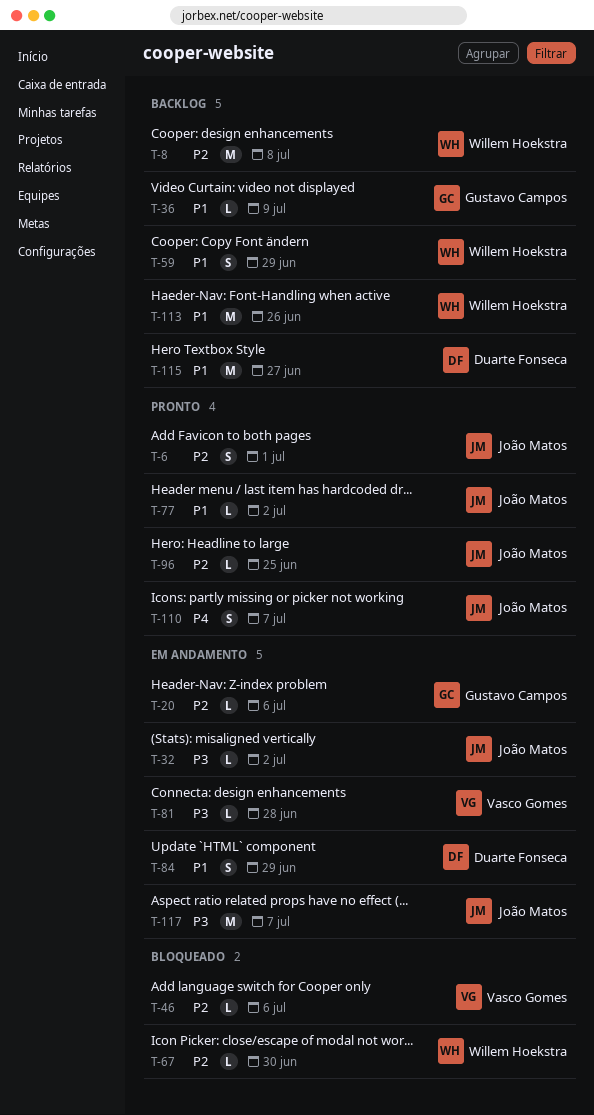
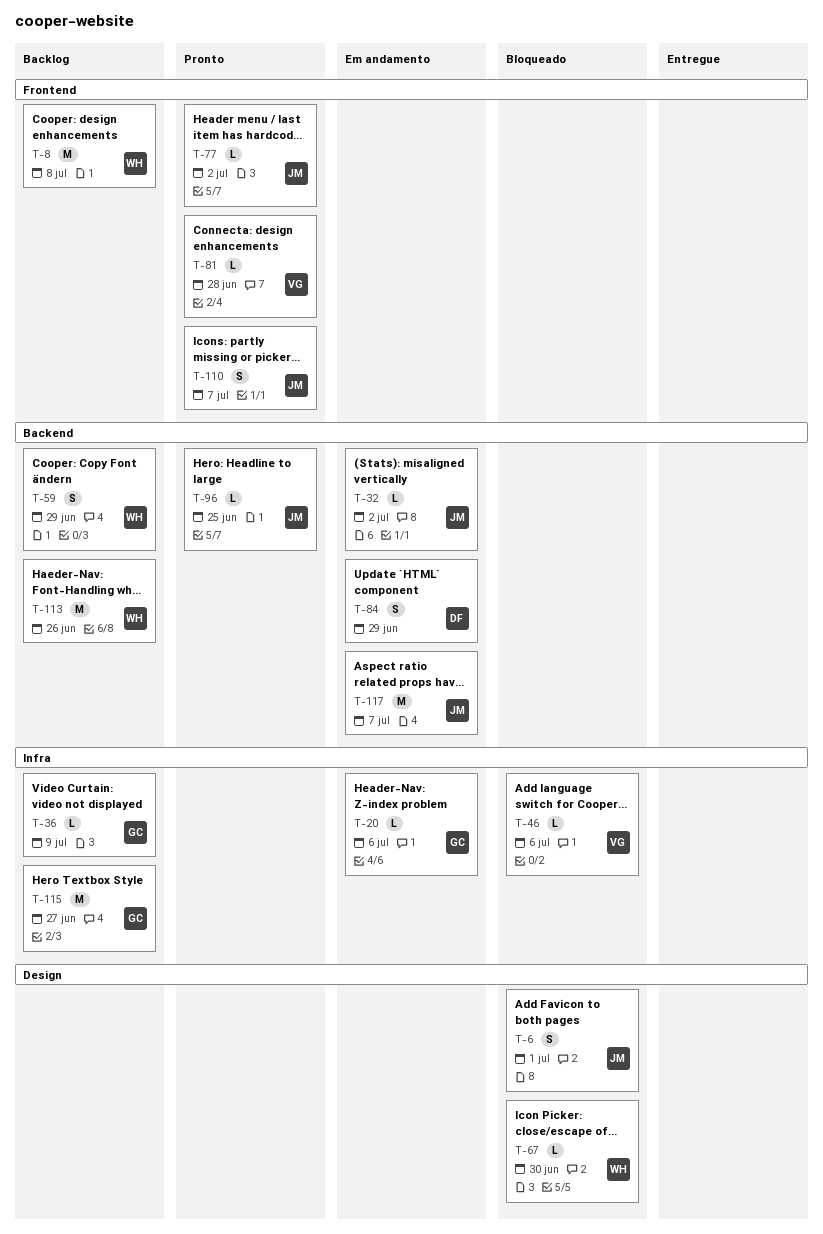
T-6, status: Pronto -> Bloqueado
T-81, status: Em andamento -> Pronto
T-115, owner: Duarte Fonseca -> Gustavo Campos

